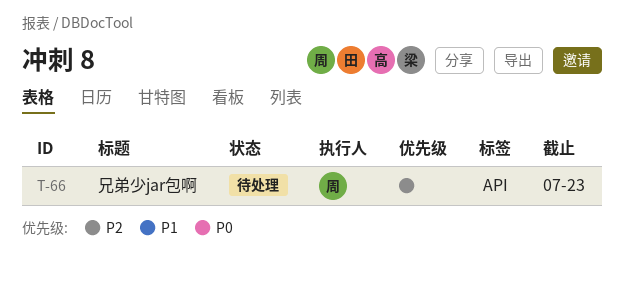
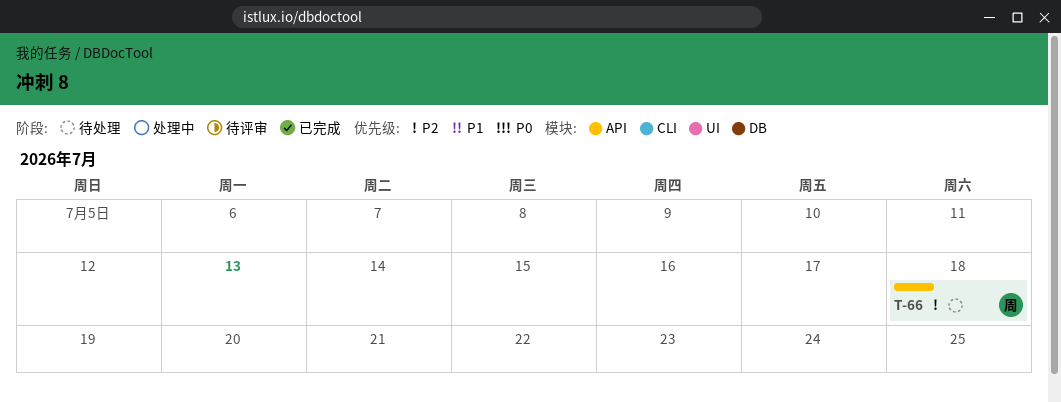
T-66, due: Jul 23 -> Jul 18

